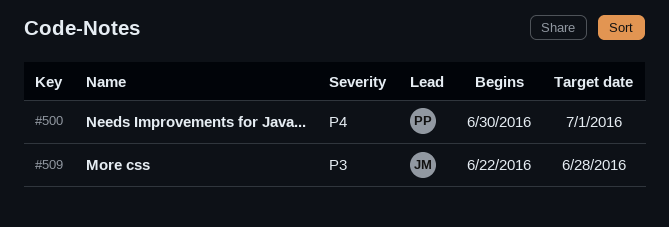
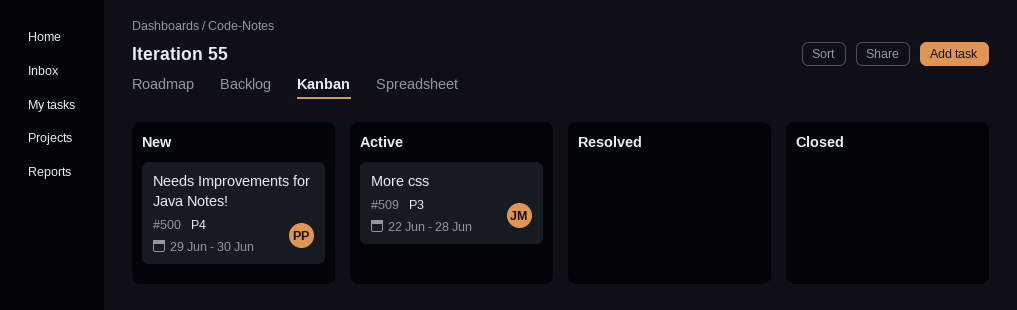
#500, start: Jun 30 -> Jun 29
#500, due: Jul 1 -> Jun 30

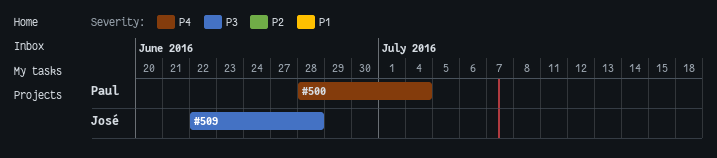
#500, start: Jun 29 -> Jun 28
#500, due: Jun 30 -> Jul 4

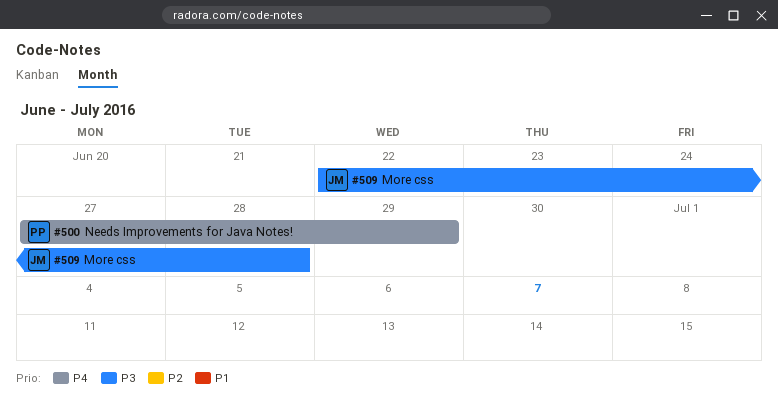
#500, start: Jun 28 -> Jun 27
#500, due: Jul 4 -> Jun 29

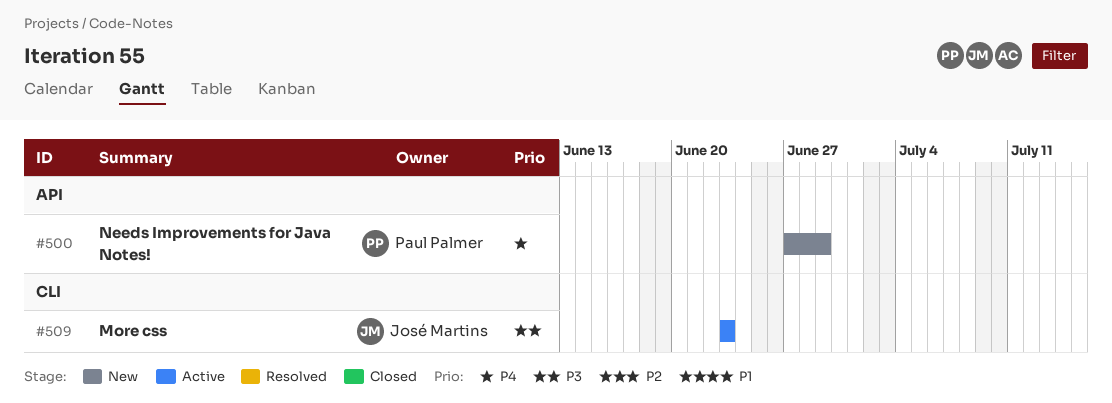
#509, start: Jun 22 -> Jun 23
#509, due: Jun 28 -> Jun 23

